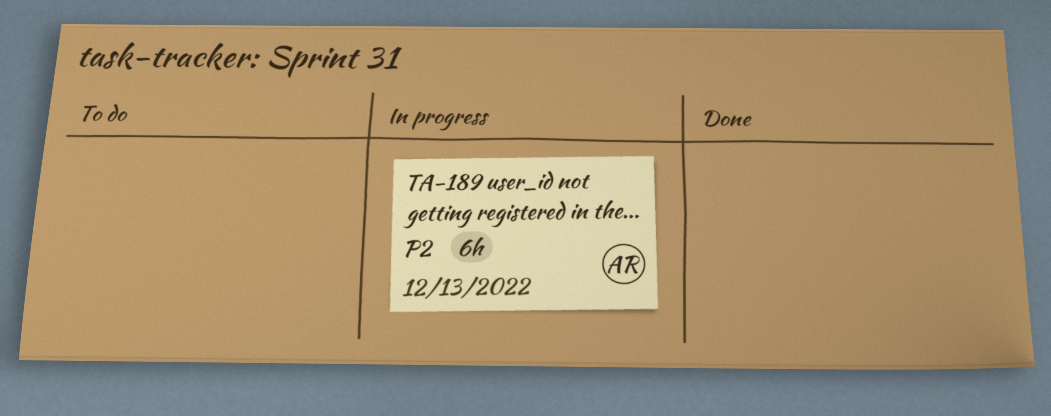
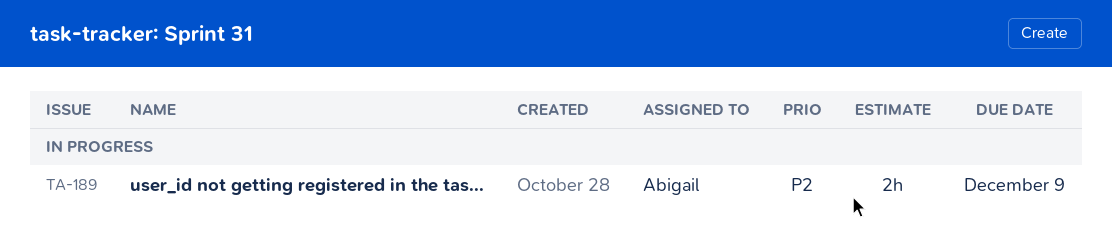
TA-189, estimate: 6h -> 2h
TA-189, due: Dec 13 -> Dec 9

